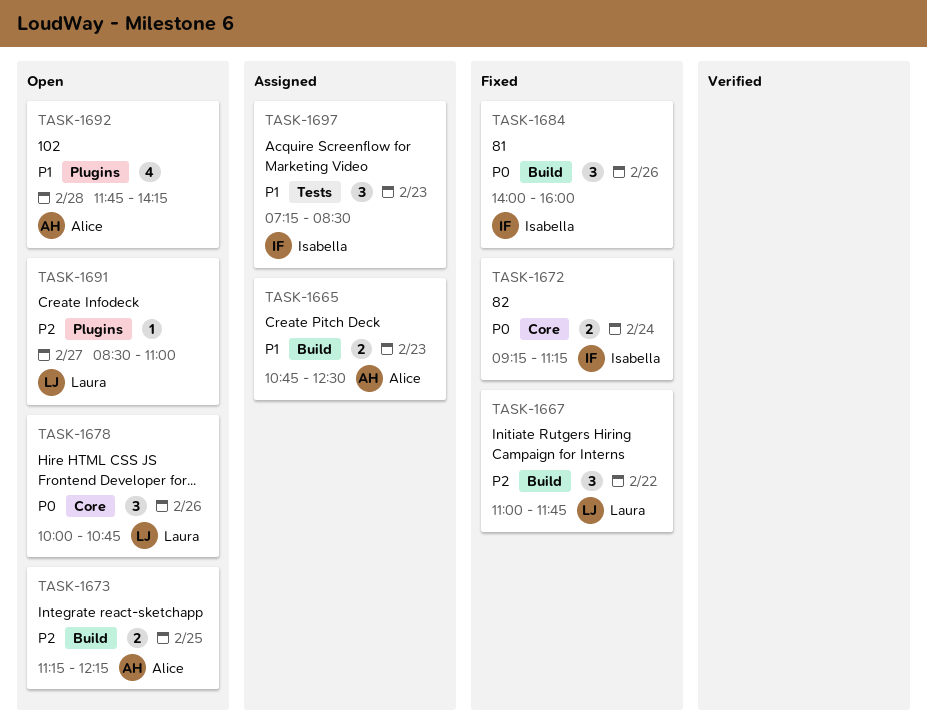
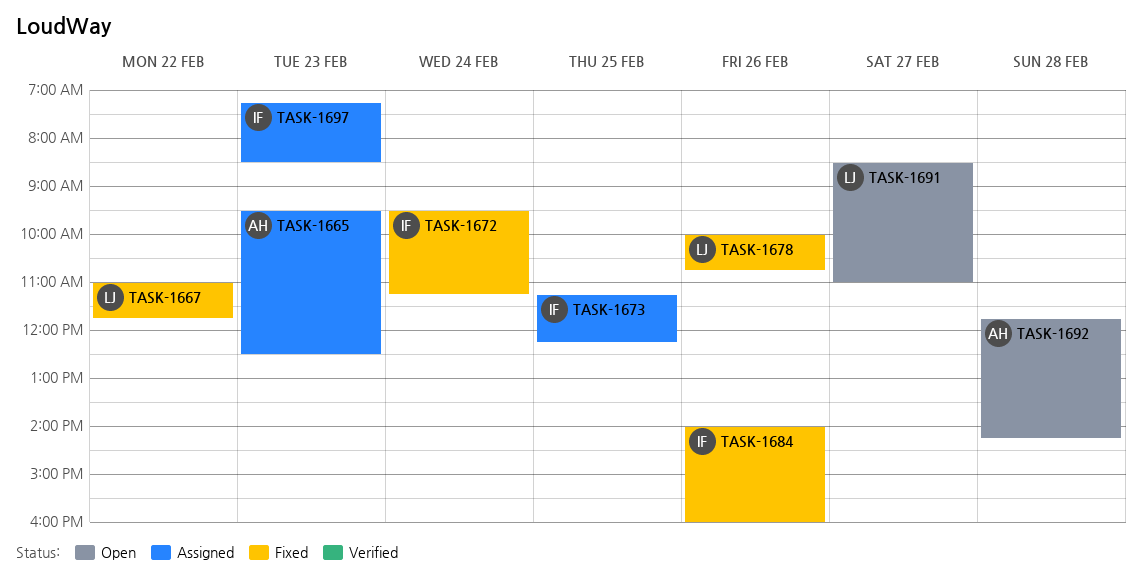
TASK-1665, begins: 10:45 -> 09:30
TASK-1672, begins: 09:15 -> 09:30
TASK-1673, status: Open -> Assigned
TASK-1673, owner: Alice -> Isabella
TASK-1678, status: Open -> Fixed

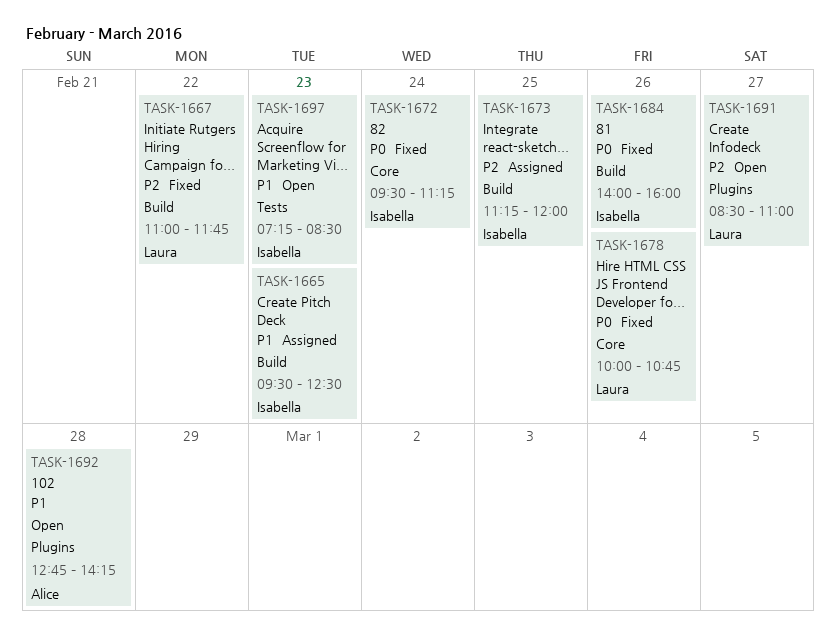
TASK-1665, owner: Alice -> Isabella
TASK-1673, ends: 12:15 -> 12:00
TASK-1692, begins: 11:45 -> 12:45
TASK-1697, status: Assigned -> Open

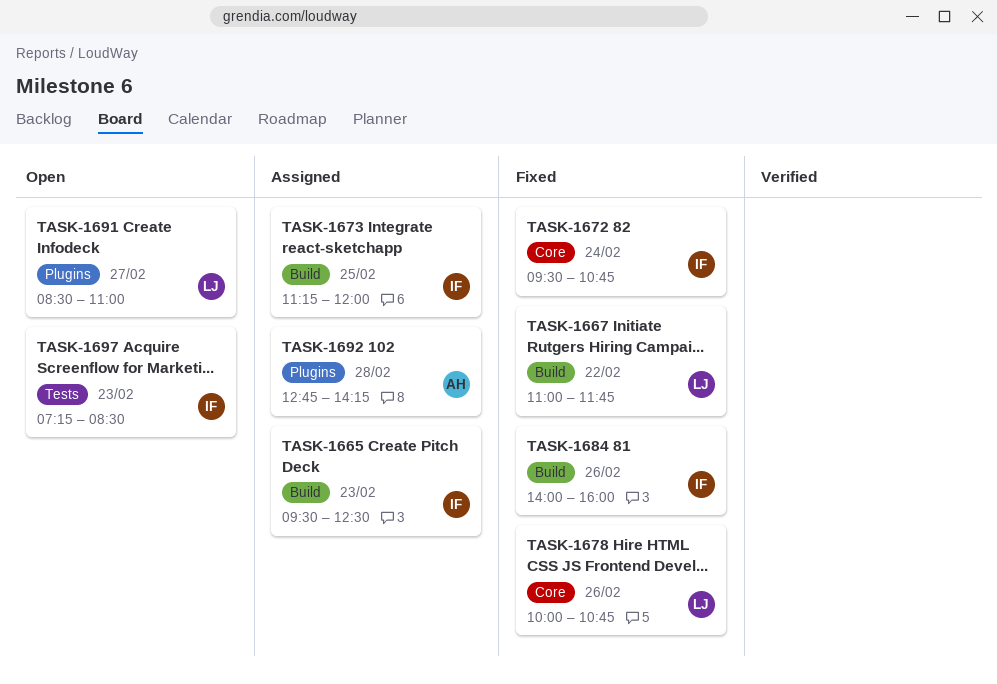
TASK-1672, ends: 11:15 -> 10:45
TASK-1692, status: Open -> Assigned

